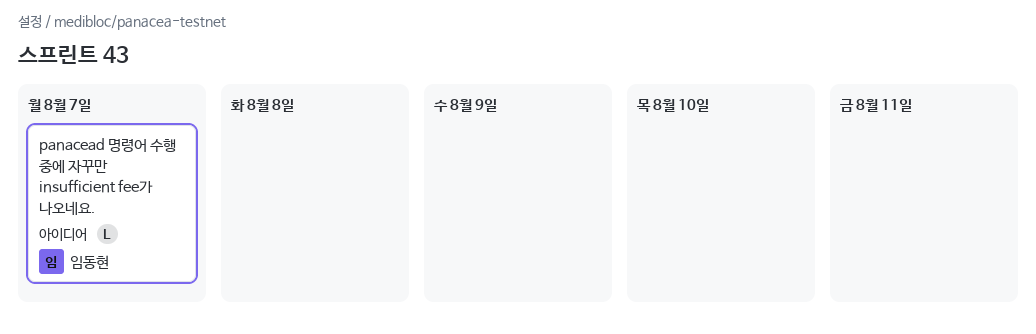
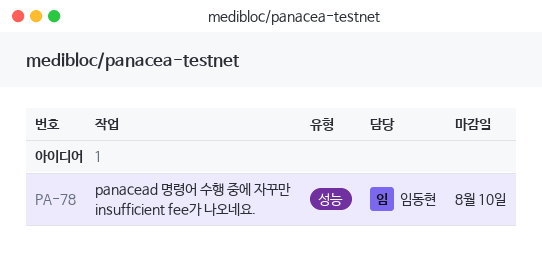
panacead 명령어 수행 중에 자꾸만 insufficient fee가 나오네요., due: Aug 7 -> Aug 10

